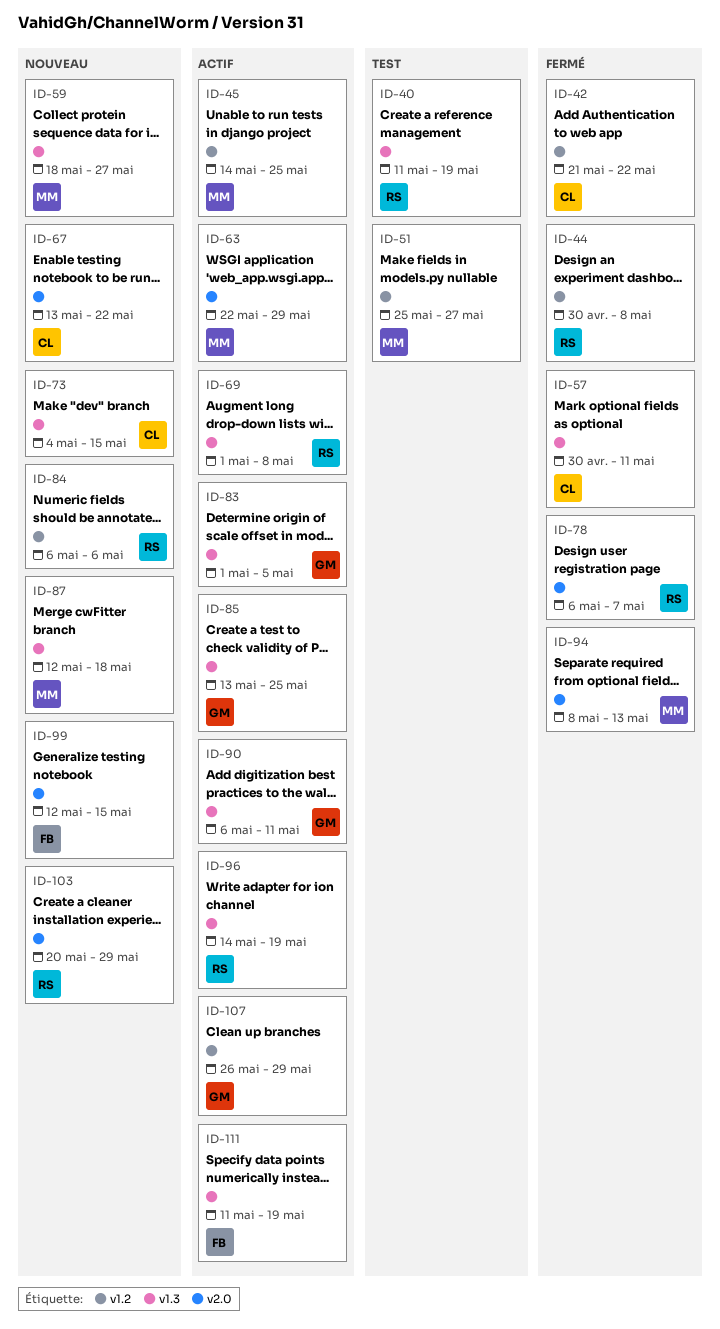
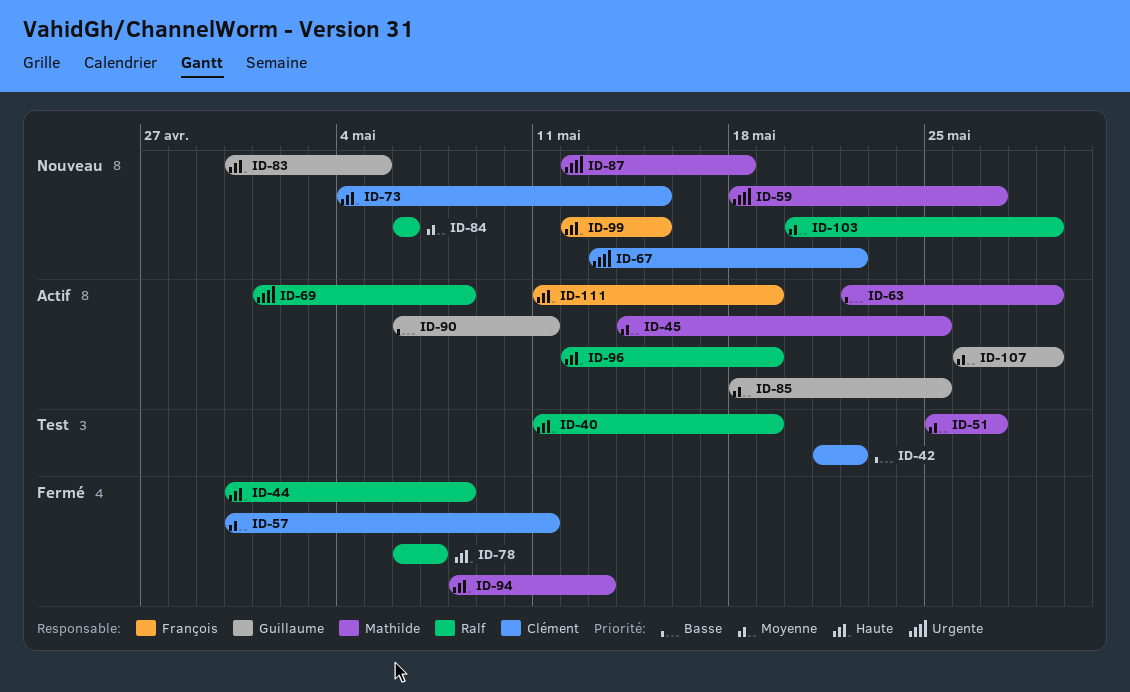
ID-42, status: Fermé -> Test
ID-83, status: Actif -> Nouveau
ID-83, start: May 1 -> Apr 30
ID-85, start: May 13 -> May 18
ID-96, start: May 14 -> May 12

